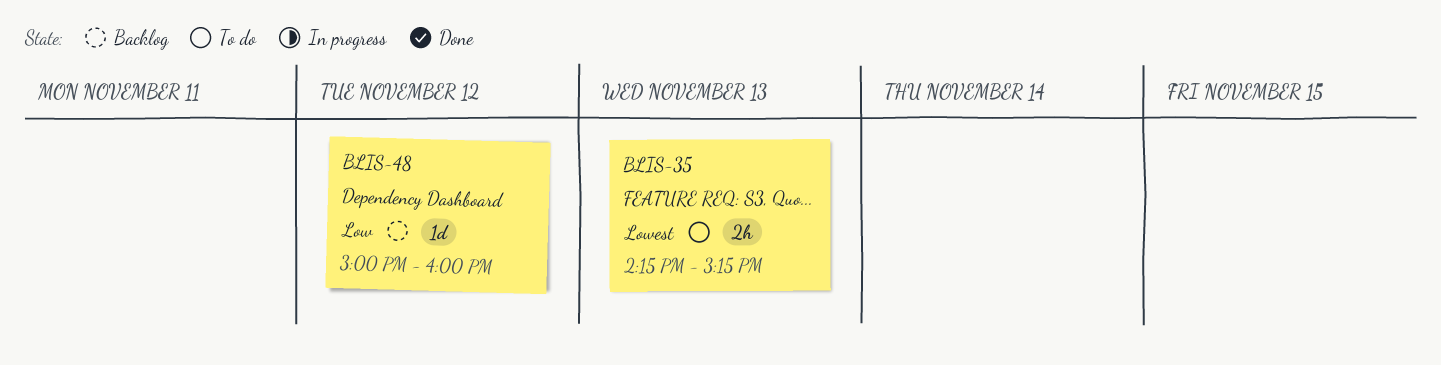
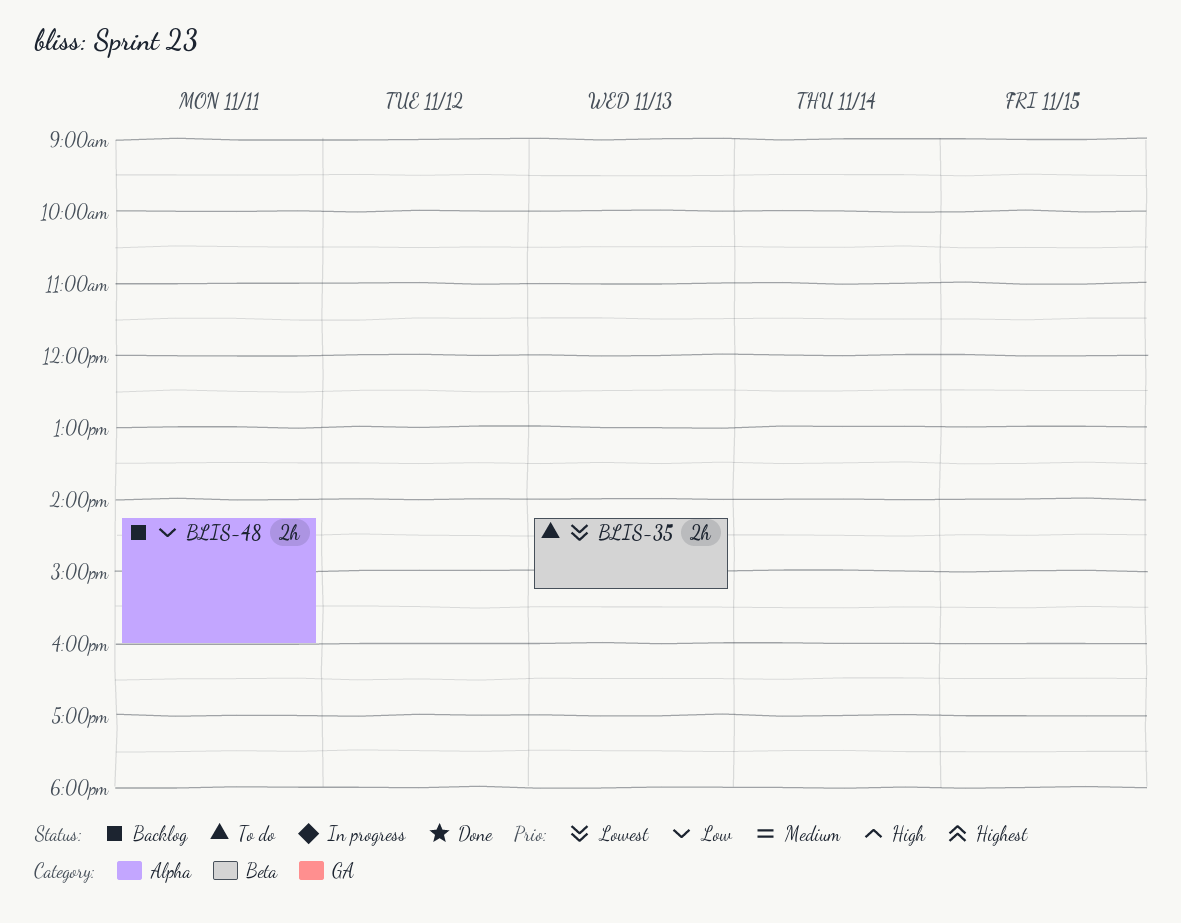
BLIS-48, estimate: 1d -> 2h
BLIS-48, day: Nov 12 -> Nov 11
BLIS-48, begins: 15:00 -> 14:15

